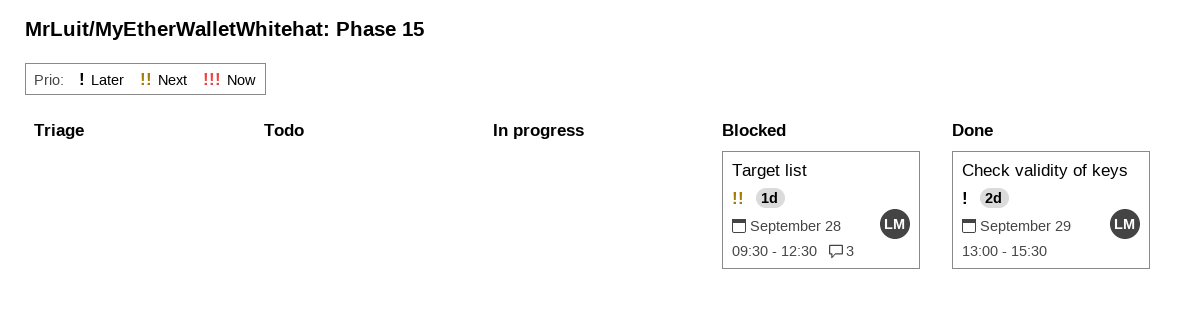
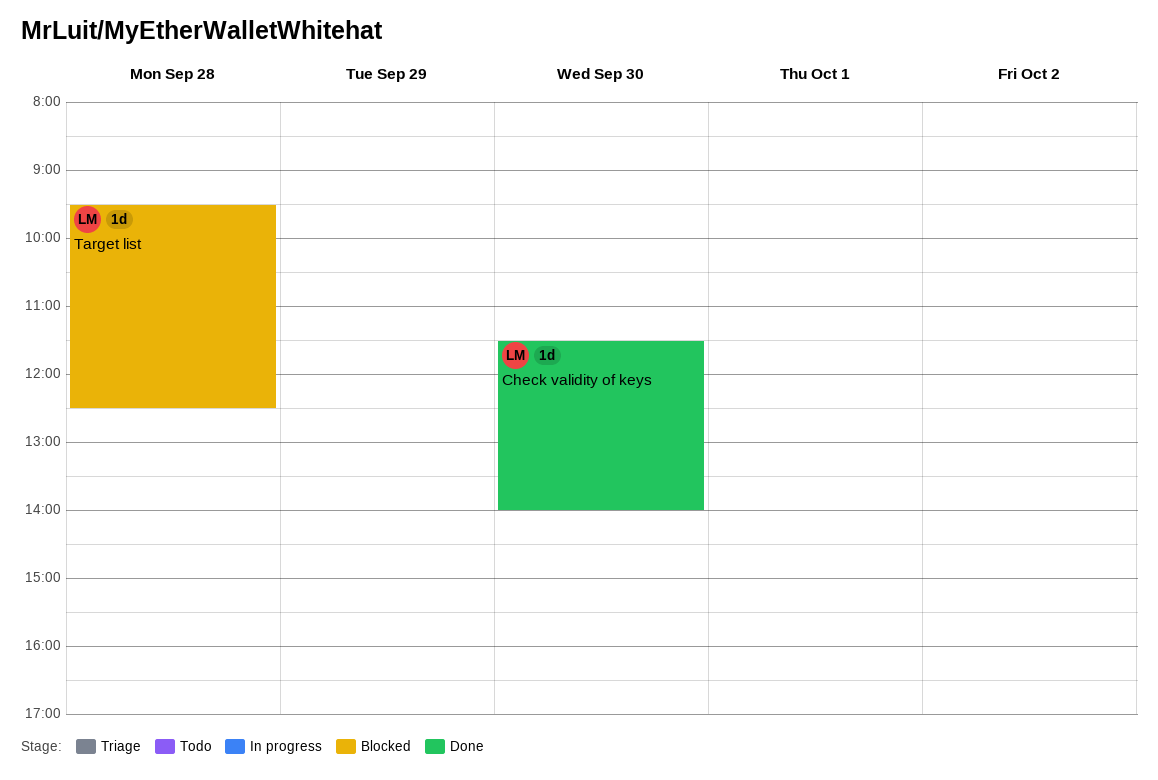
Check validity of keys, estimate: 2d -> 1d
Check validity of keys, day: Sep 29 -> Sep 30
Check validity of keys, begins: 13:00 -> 11:30
Check validity of keys, ends: 15:30 -> 14:00

